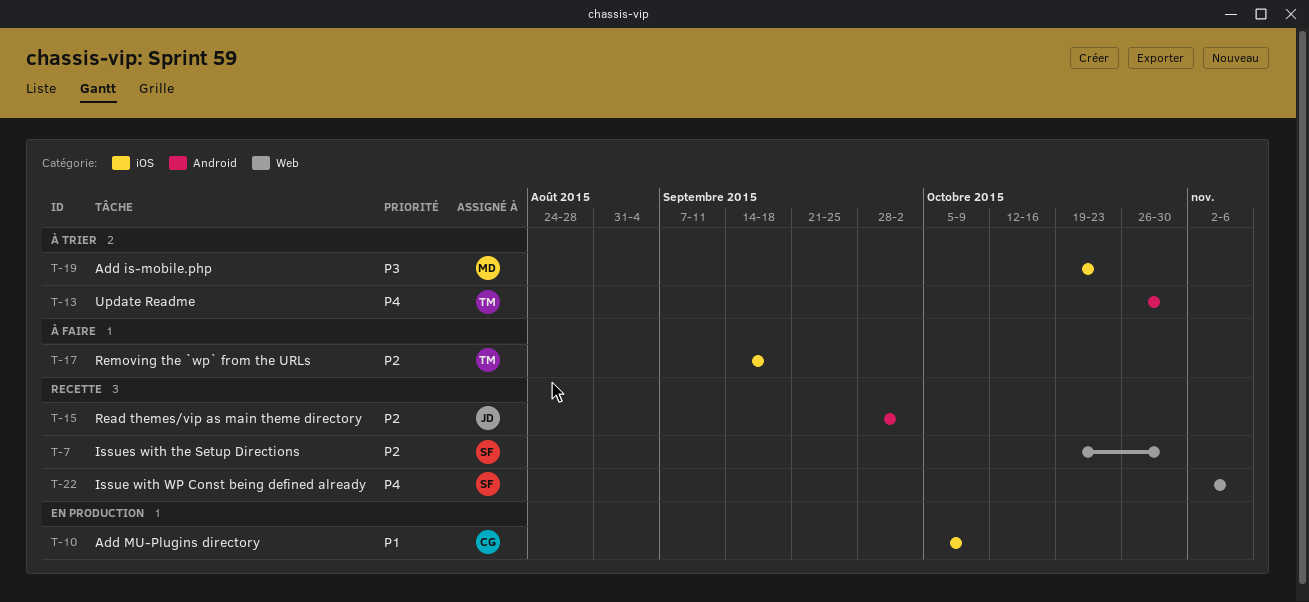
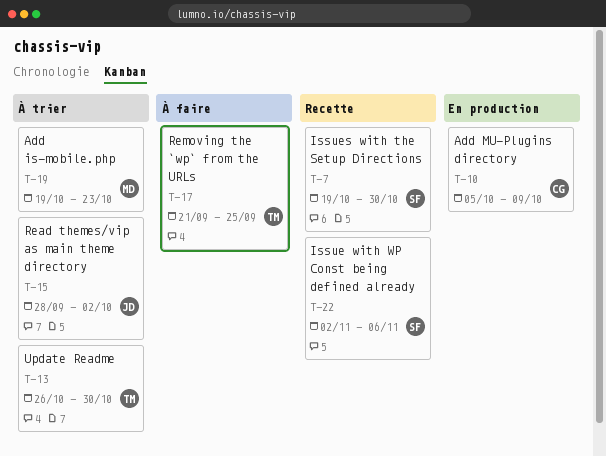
T-15, status: Recette -> À trier
T-17, start: Sep 14 -> Sep 21
T-17, due: Sep 18 -> Sep 25

